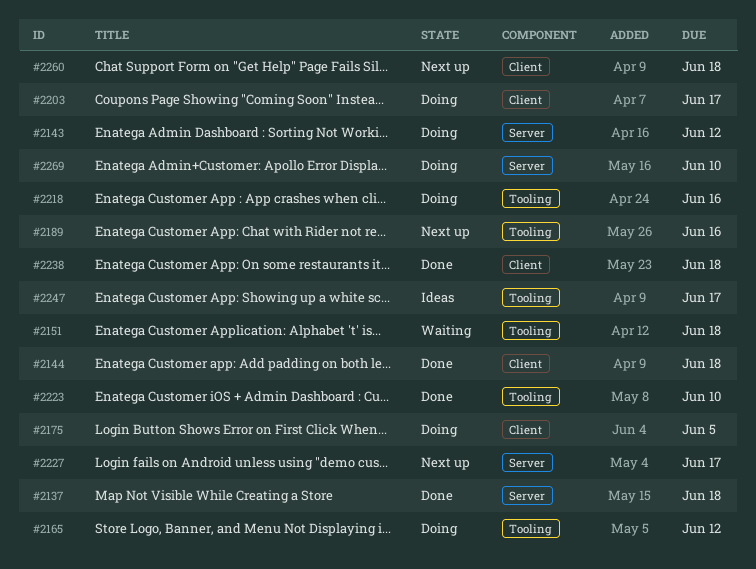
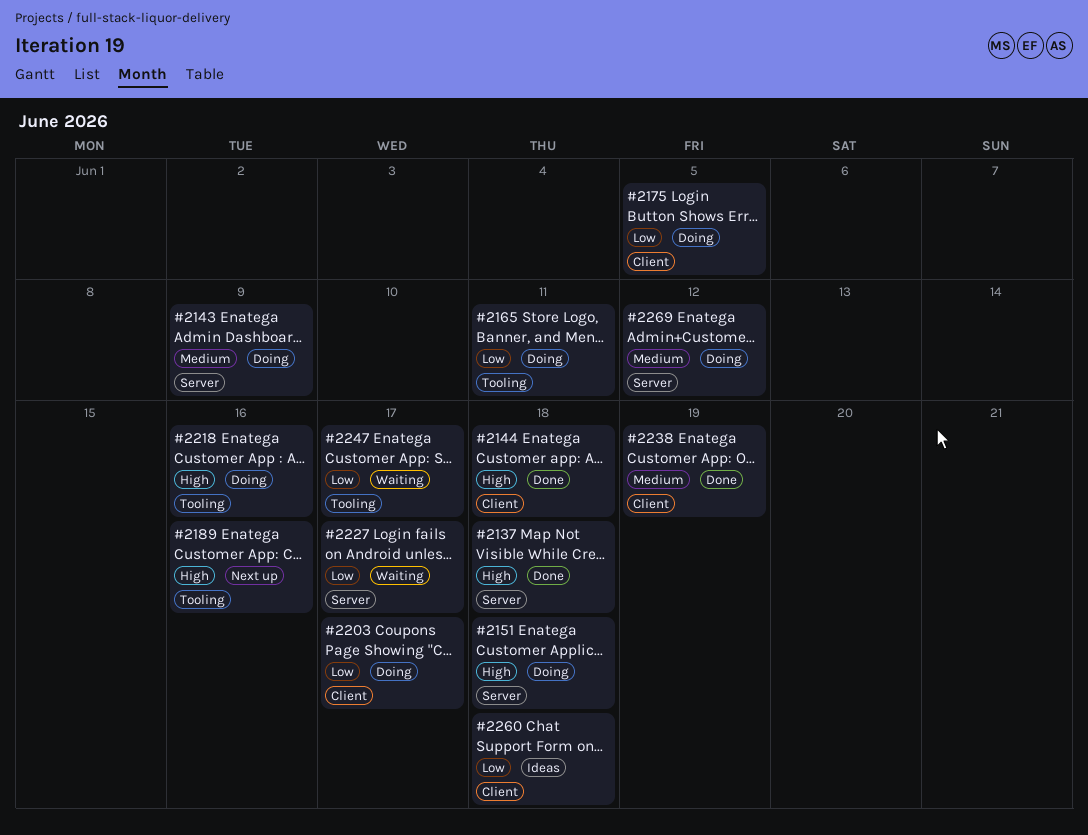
#2143, due: Jun 12 -> Jun 9
#2151, status: Waiting -> Doing
#2151, label: Tooling -> Server
#2165, due: Jun 12 -> Jun 11
#2223: present -> none
#2227, status: Next up -> Waiting
#2238, due: Jun 18 -> Jun 19
#2247, status: Ideas -> Waiting
#2260, status: Next up -> Ideas
#2269, due: Jun 10 -> Jun 12

